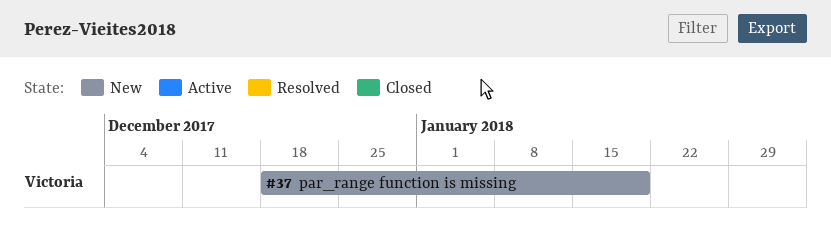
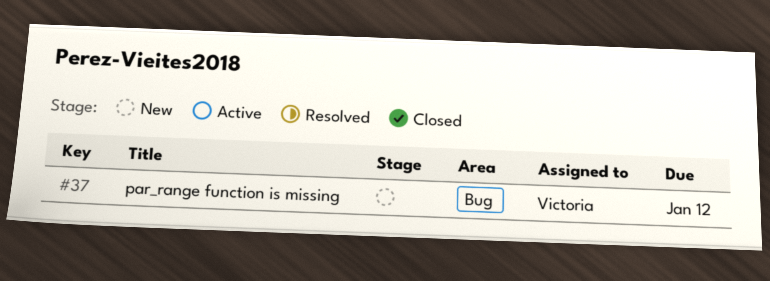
#37, due: Jan 19 -> Jan 12

